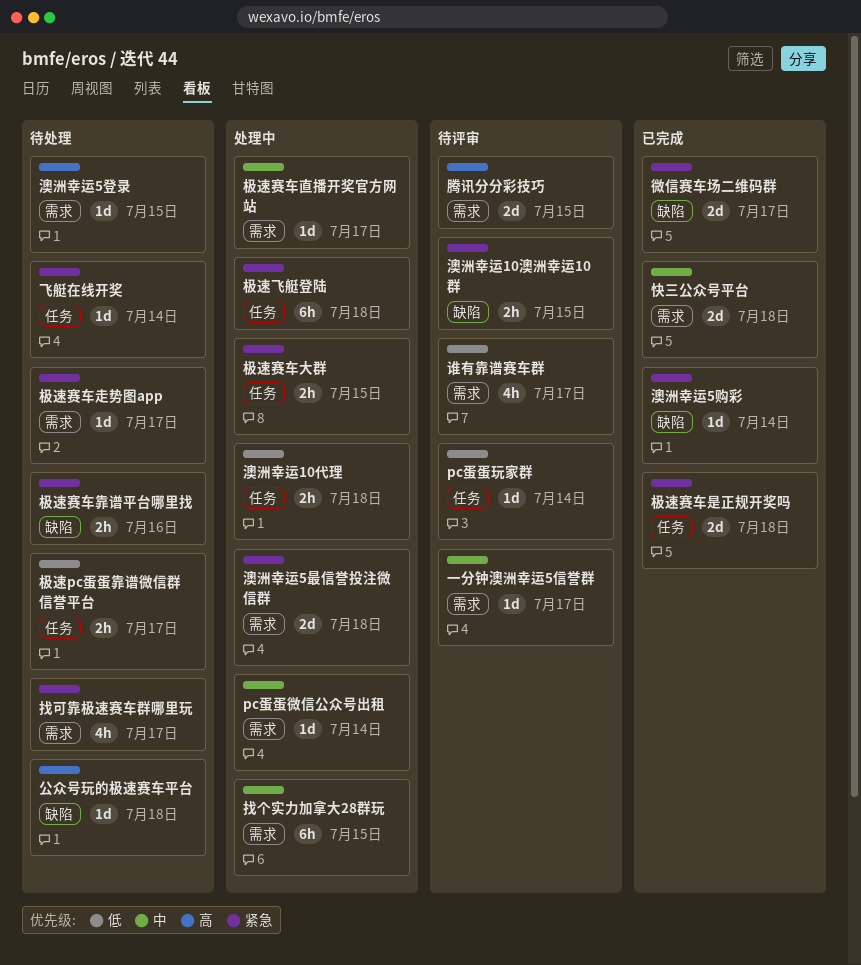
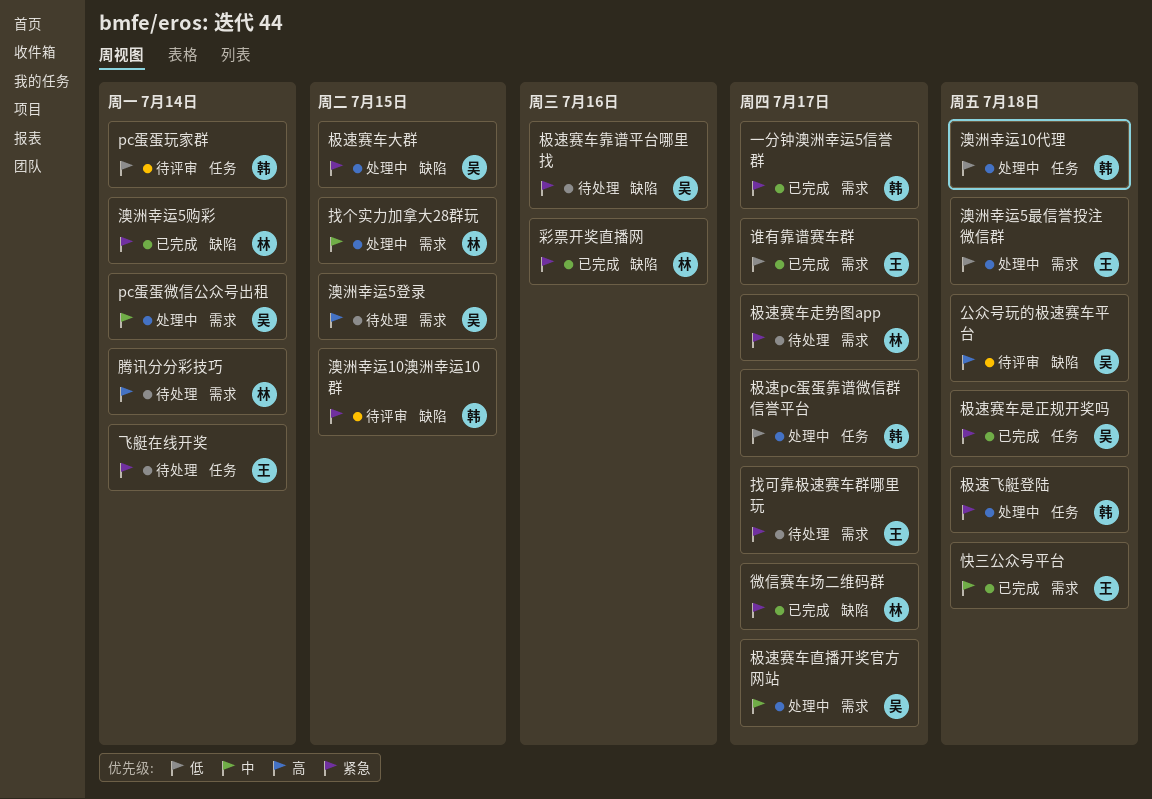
一分钟澳洲幸运5信誉群, status: 待评审 -> 已完成
一分钟澳洲幸运5信誉群, priority: 中 -> 紧急
公众号玩的极速赛车平台, status: 待处理 -> 待评审
彩票开奖直播网: none -> present
极速pc蛋蛋靠谱微信群信誉平台, status: 待处理 -> 处理中
极速赛车大群, label: 任务 -> 缺陷
澳洲幸运5最信誉投注微信群, priority: 紧急 -> 低
腾讯分分彩技巧, status: 待评审 -> 待处理
腾讯分分彩技巧, due: Jul 15 -> Jul 14
谁有靠谱赛车群, status: 待评审 -> 已完成

